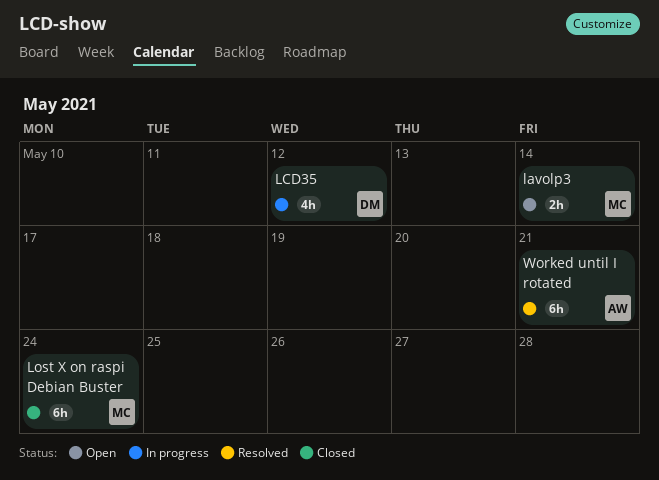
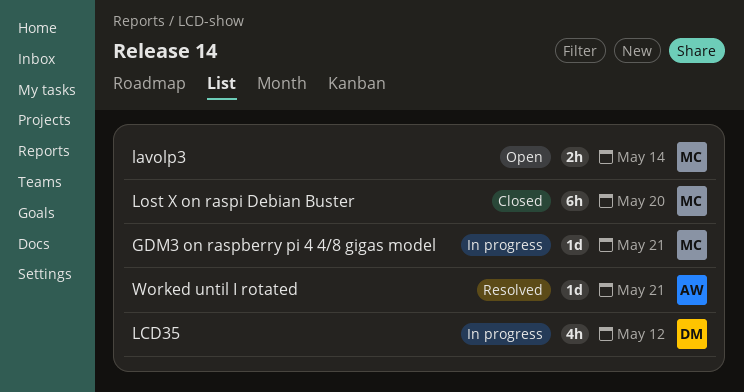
GDM3 on raspberry pi 4 4/8 gigas model: none -> present
Lost X on raspi Debian Buster, due: May 24 -> May 20
Worked until I rotated, estimate: 6h -> 1d

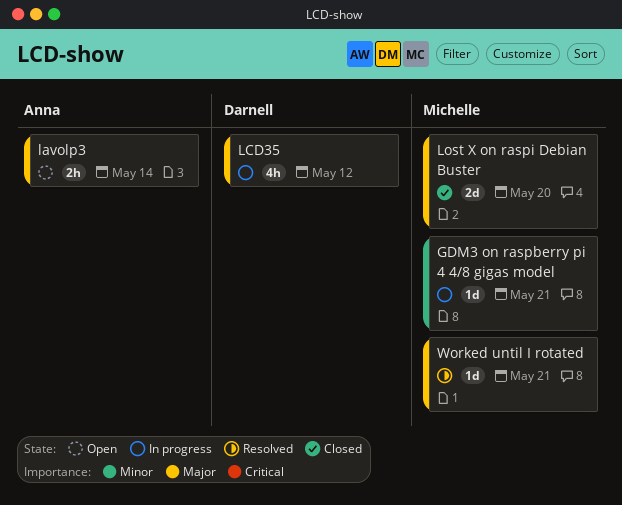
lavolp3, owner: Michelle -> Anna
Lost X on raspi Debian Buster, estimate: 6h -> 2d
Worked until I rotated, owner: Anna -> Michelle

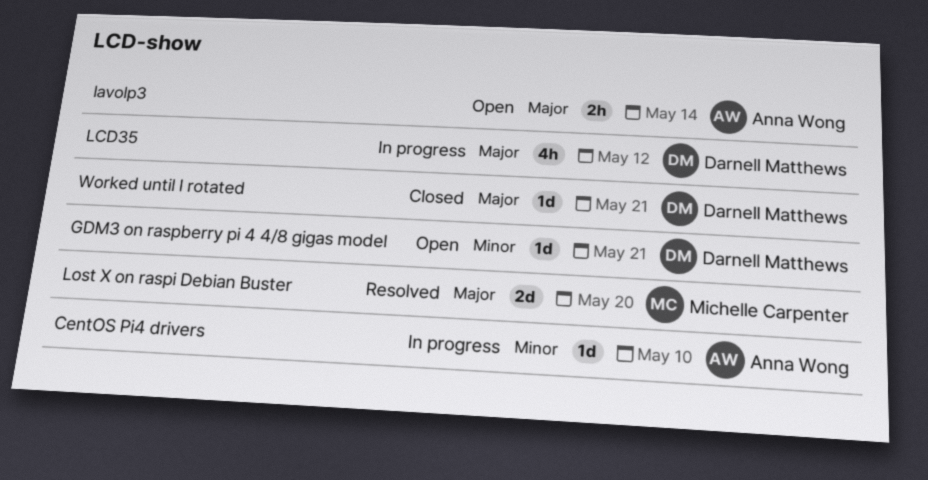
CentOS Pi4 drivers: none -> present
GDM3 on raspberry pi 4 4/8 gigas model, status: In progress -> Open
GDM3 on raspberry pi 4 4/8 gigas model, owner: Michelle Carpenter -> Darnell Matthews
Lost X on raspi Debian Buster, status: Closed -> Resolved
Worked until I rotated, status: Resolved -> Closed
Worked until I rotated, owner: Michelle Carpenter -> Darnell Matthews

